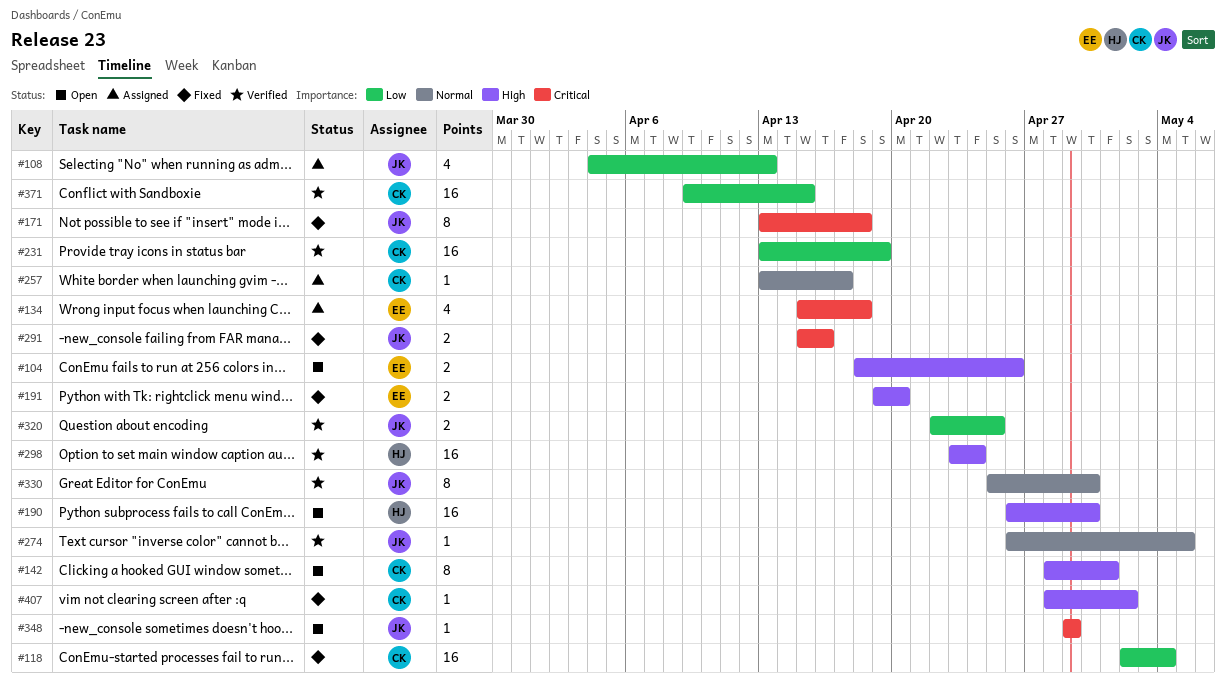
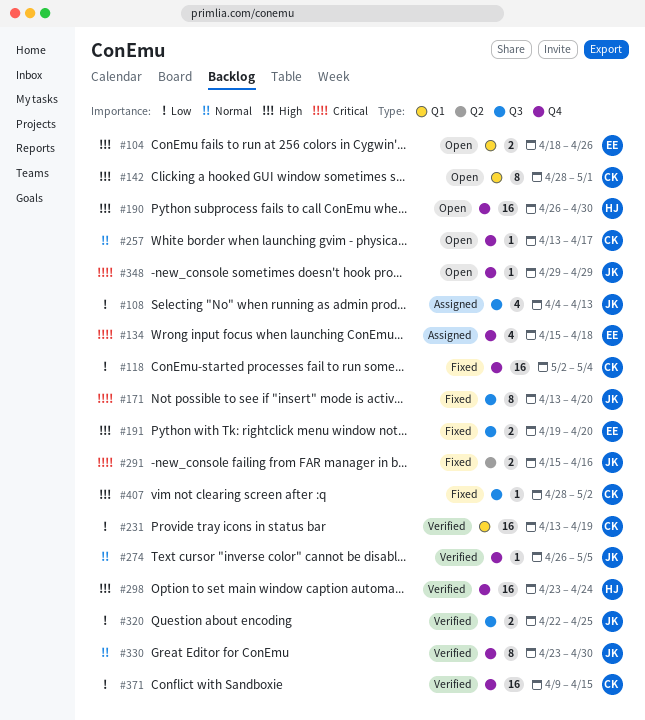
#171, due: Apr 18 -> Apr 20
#257, status: Assigned -> Open
#330, start: Apr 25 -> Apr 23

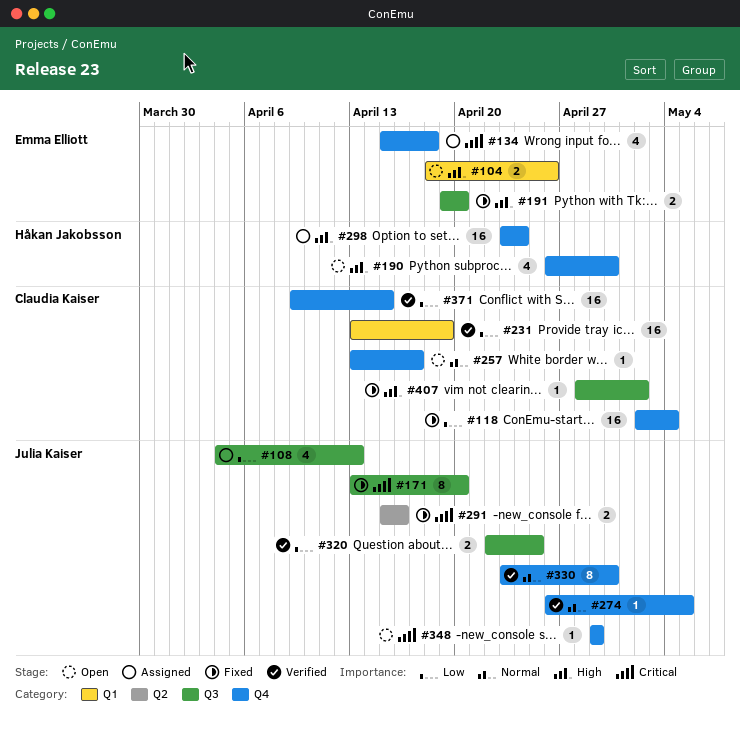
#142: present -> none
#190, estimate: 16 -> 4
#298, status: Verified -> Assigned

